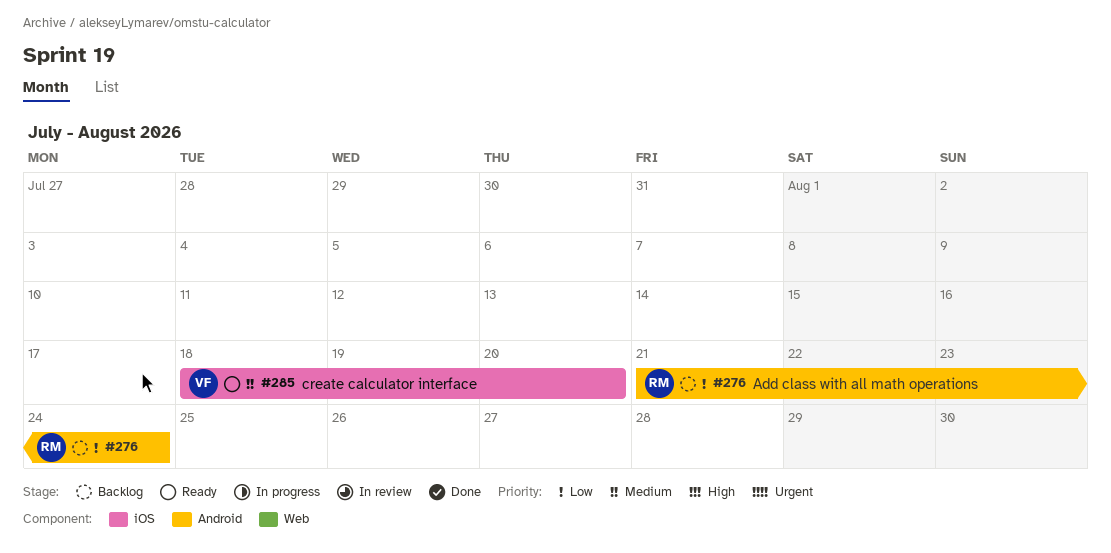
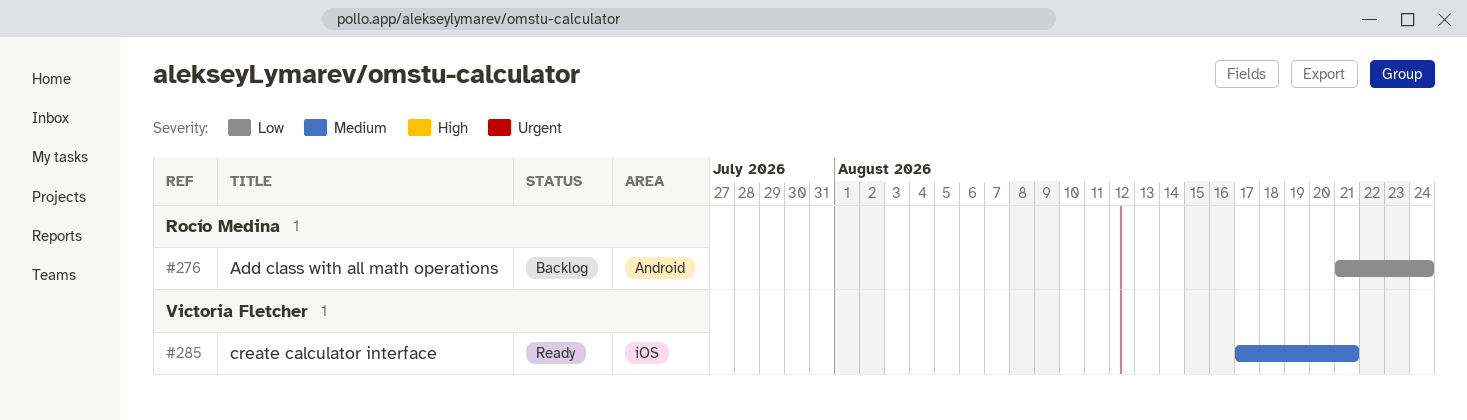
#285, start: Aug 18 -> Aug 17
#285, due: Aug 20 -> Aug 21

